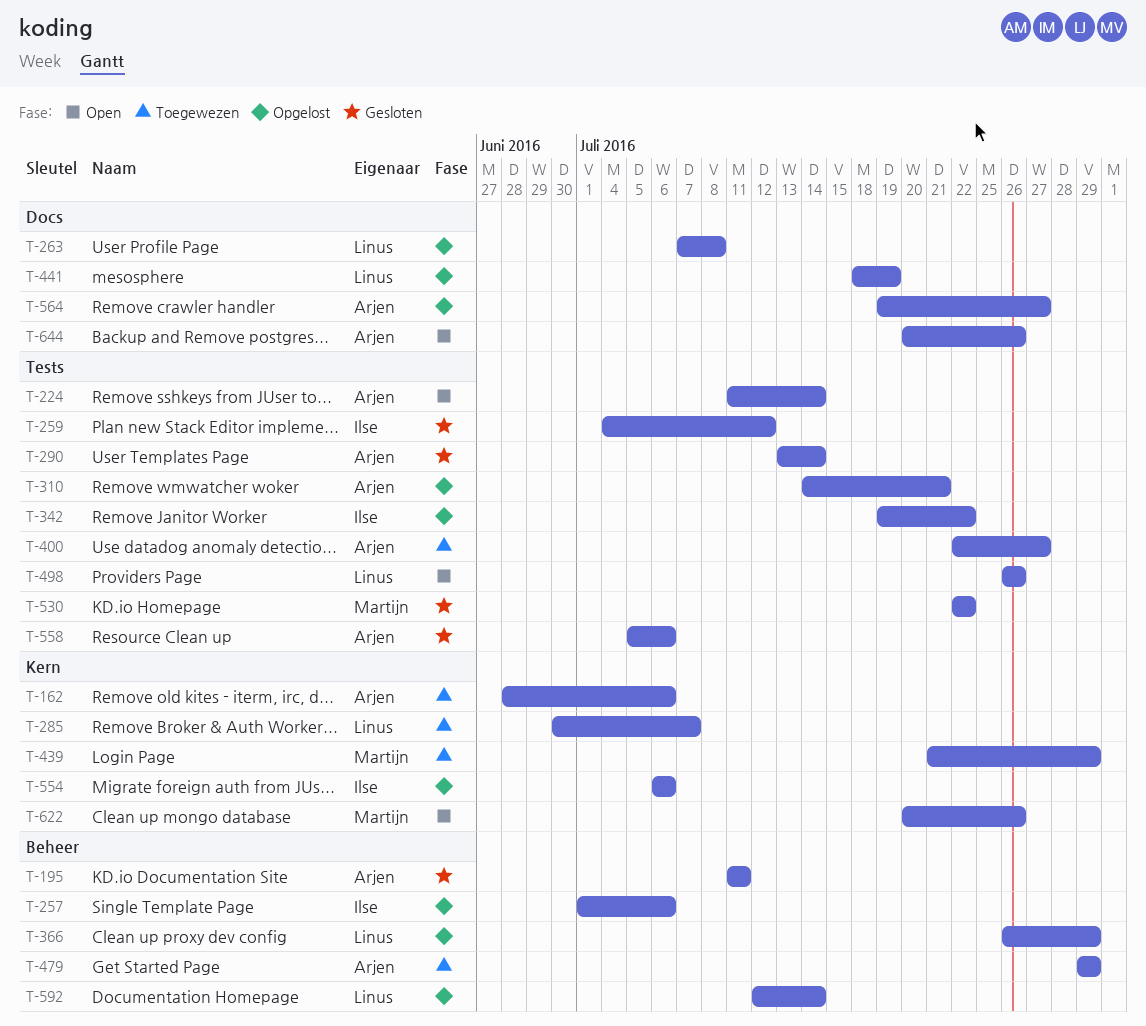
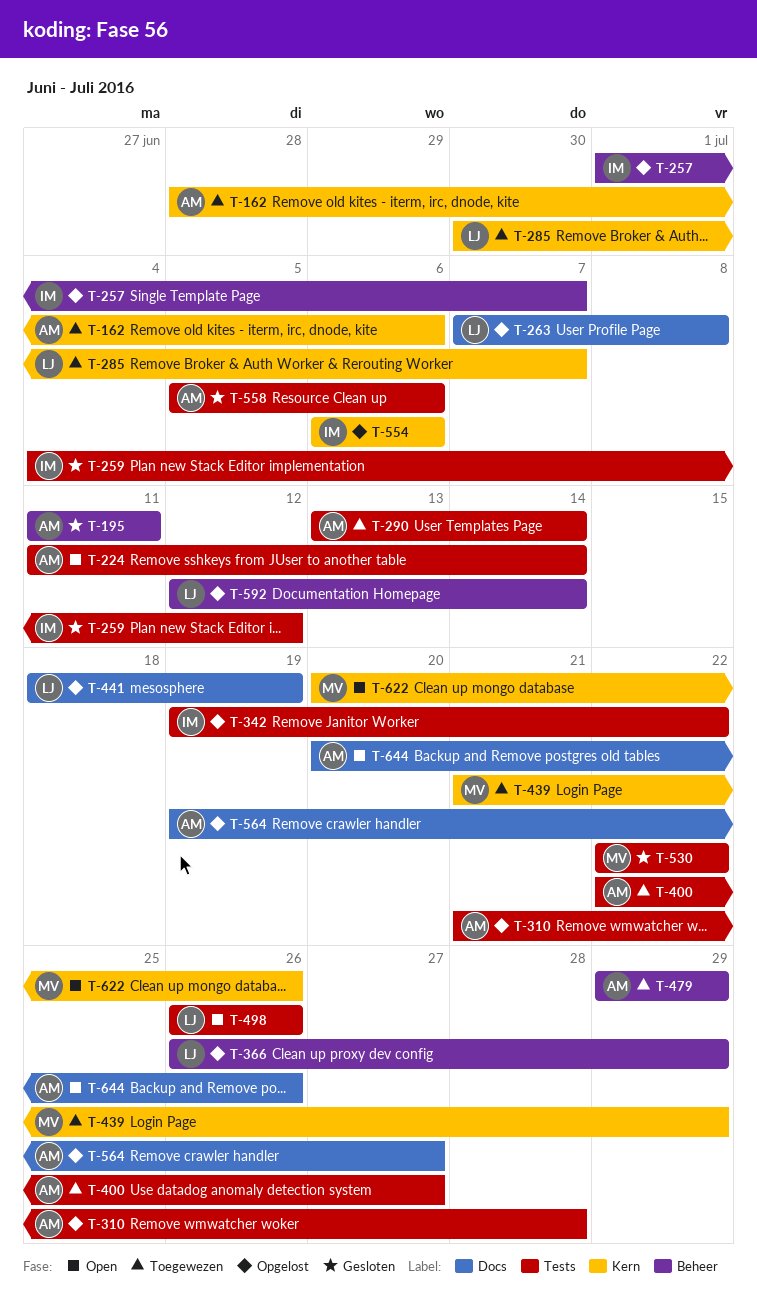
T-257, due: Jul 6 -> Jul 7
T-290, status: Gesloten -> Toegewezen
T-310, start: Jul 14 -> Jul 21
T-310, due: Jul 21 -> Jul 28

